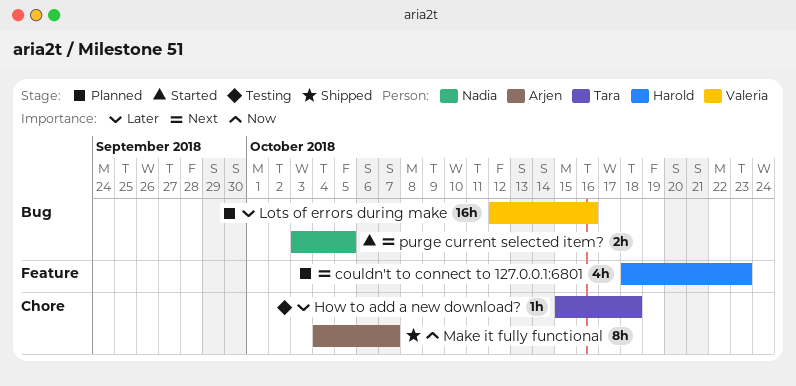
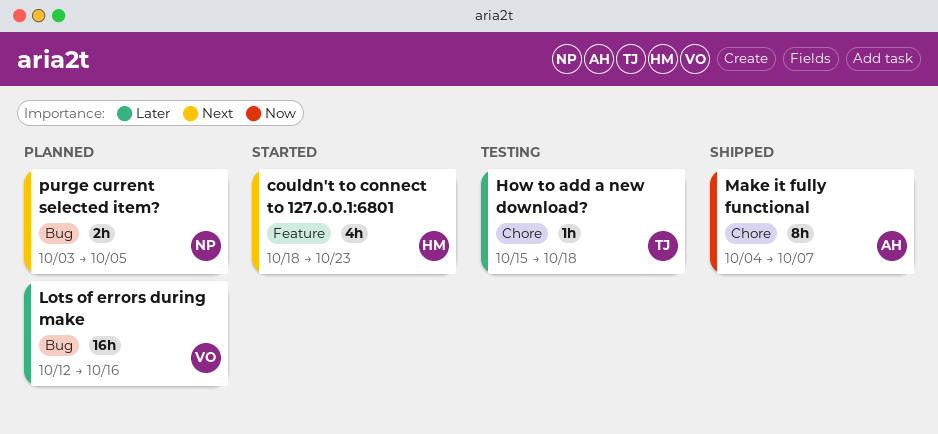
couldn't to connect to 127.0.0.1:6801, status: Planned -> Started
purge current selected item?, status: Started -> Planned

